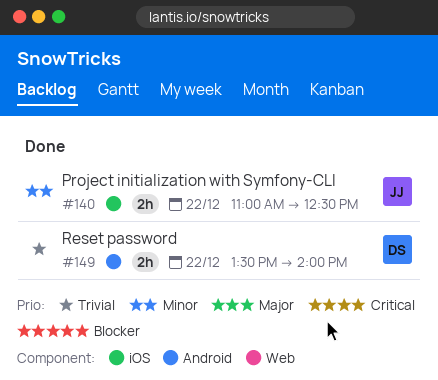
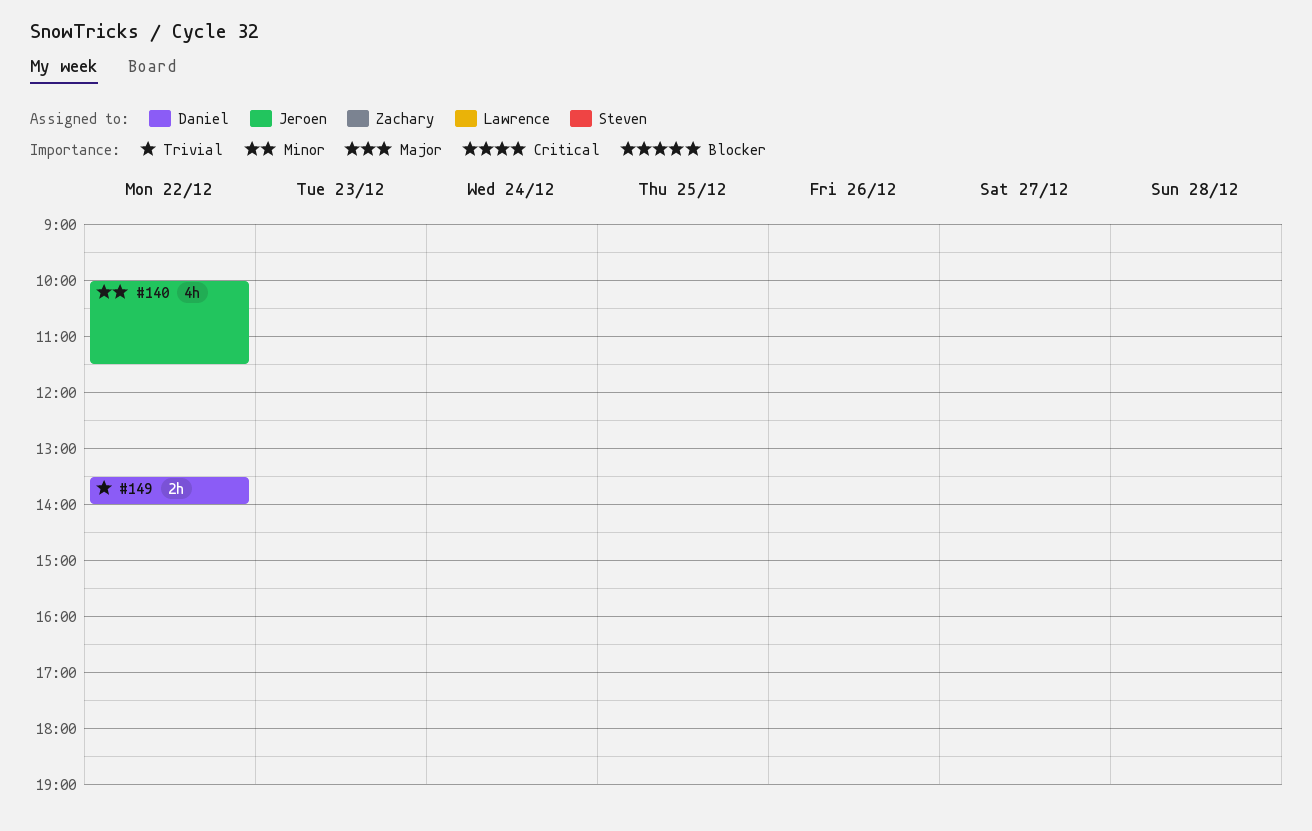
#140, estimate: 2h -> 4h
#140, begins: 11:00 -> 10:00
#140, ends: 12:30 -> 11:30

